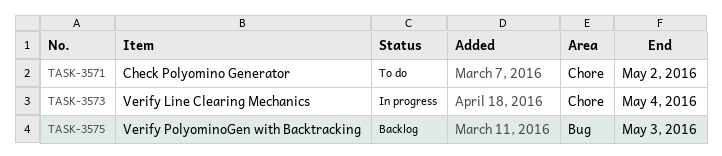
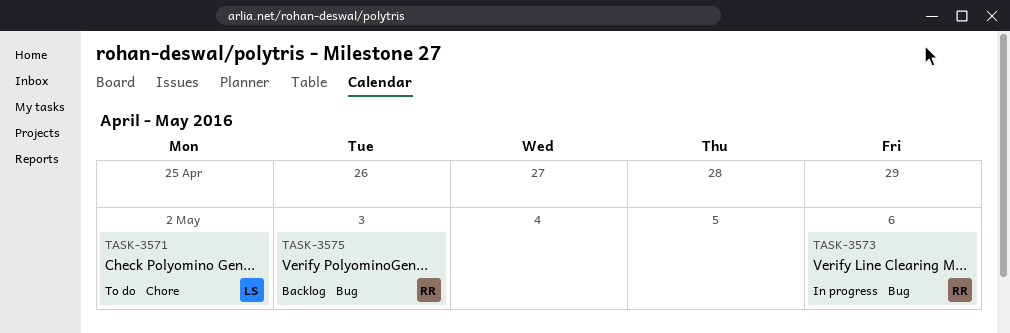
TASK-3573, label: Chore -> Bug
TASK-3573, due: May 4 -> May 6

